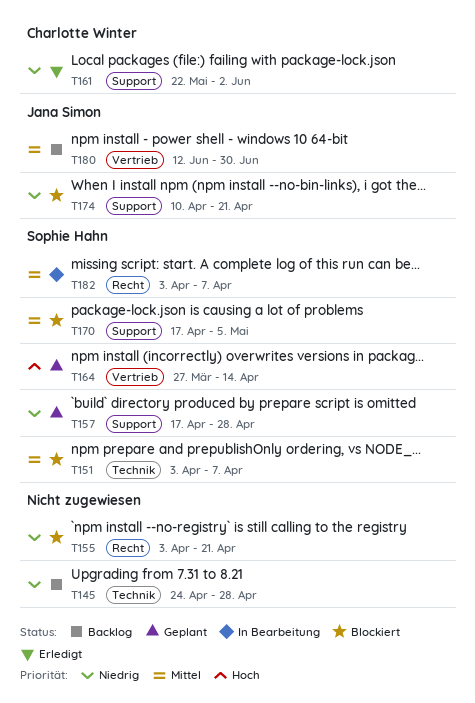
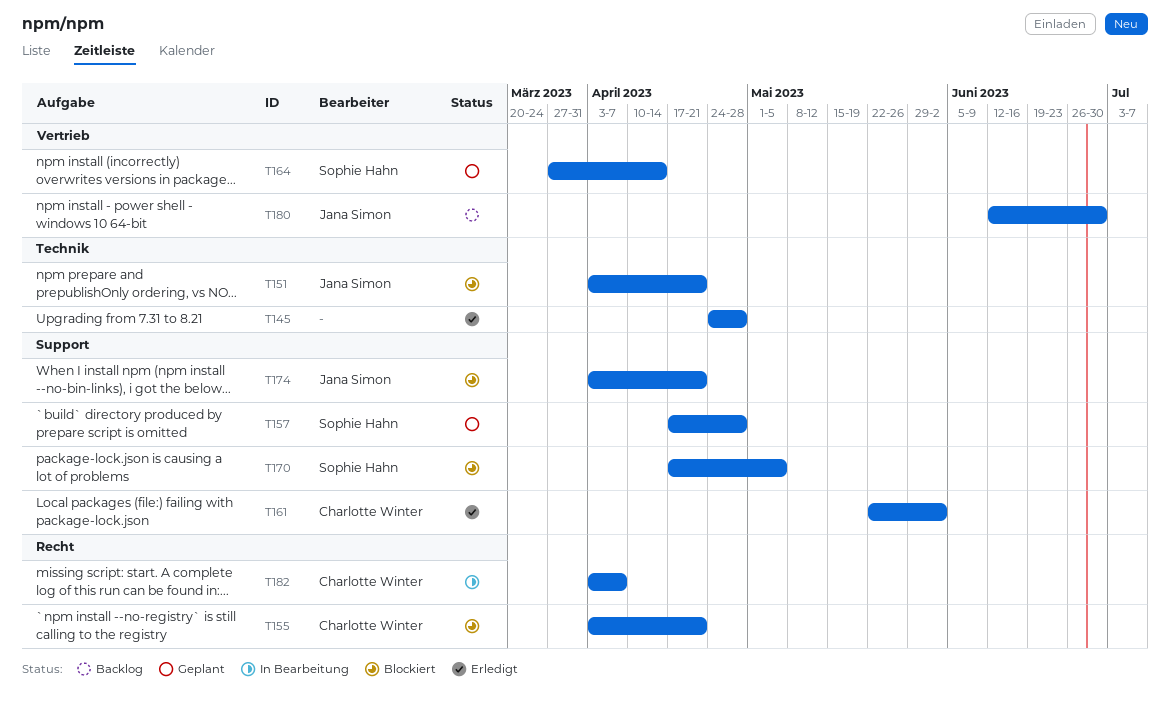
T145, status: Backlog -> Erledigt
T151, owner: Sophie Hahn -> Jana Simon
T151, due: Apr 7 -> Apr 21
T155, owner: none -> Charlotte Winter
T174, start: Apr 10 -> Apr 3
T182, owner: Sophie Hahn -> Charlotte Winter

